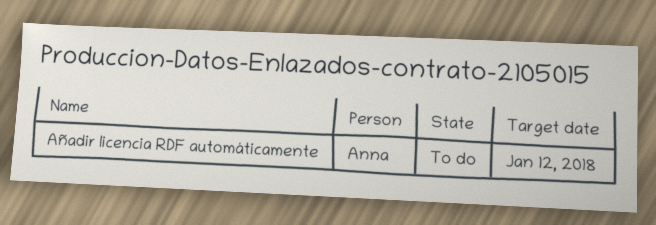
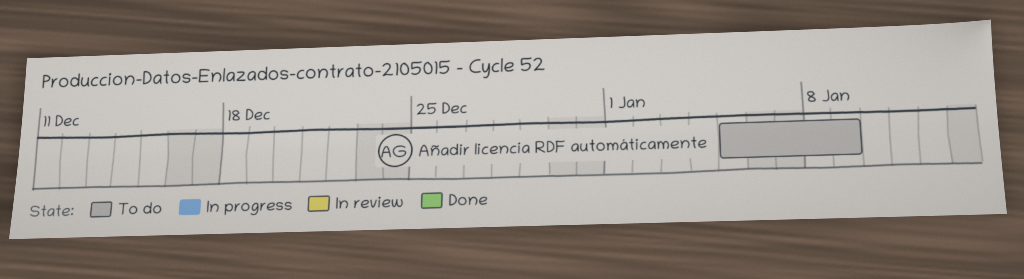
Añadir licencia RDF automáticamente, due: Jan 12 -> Jan 9

